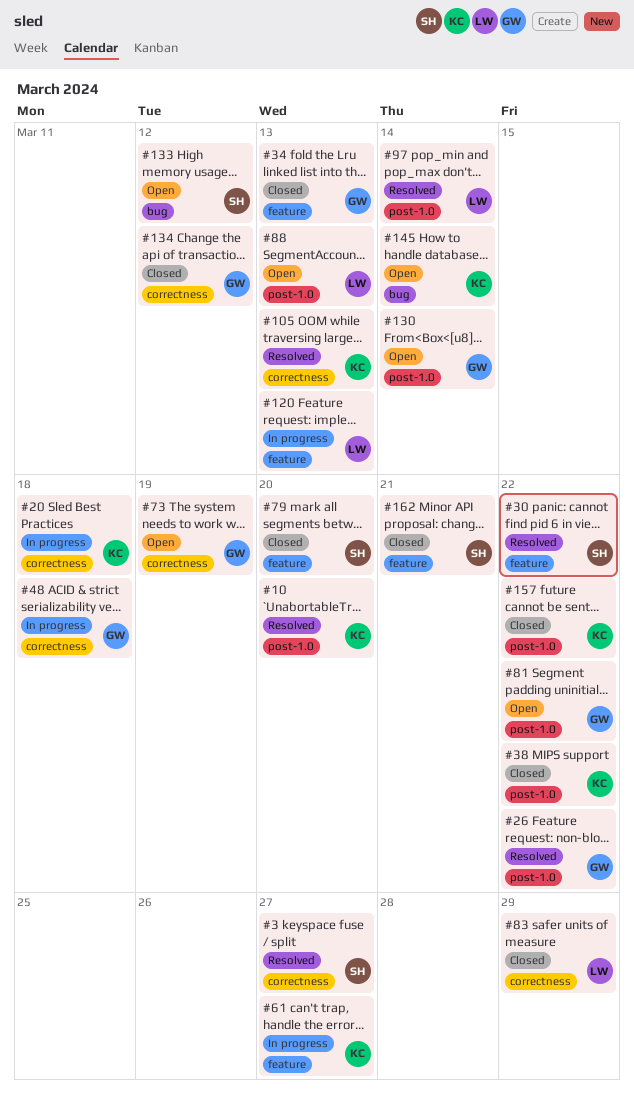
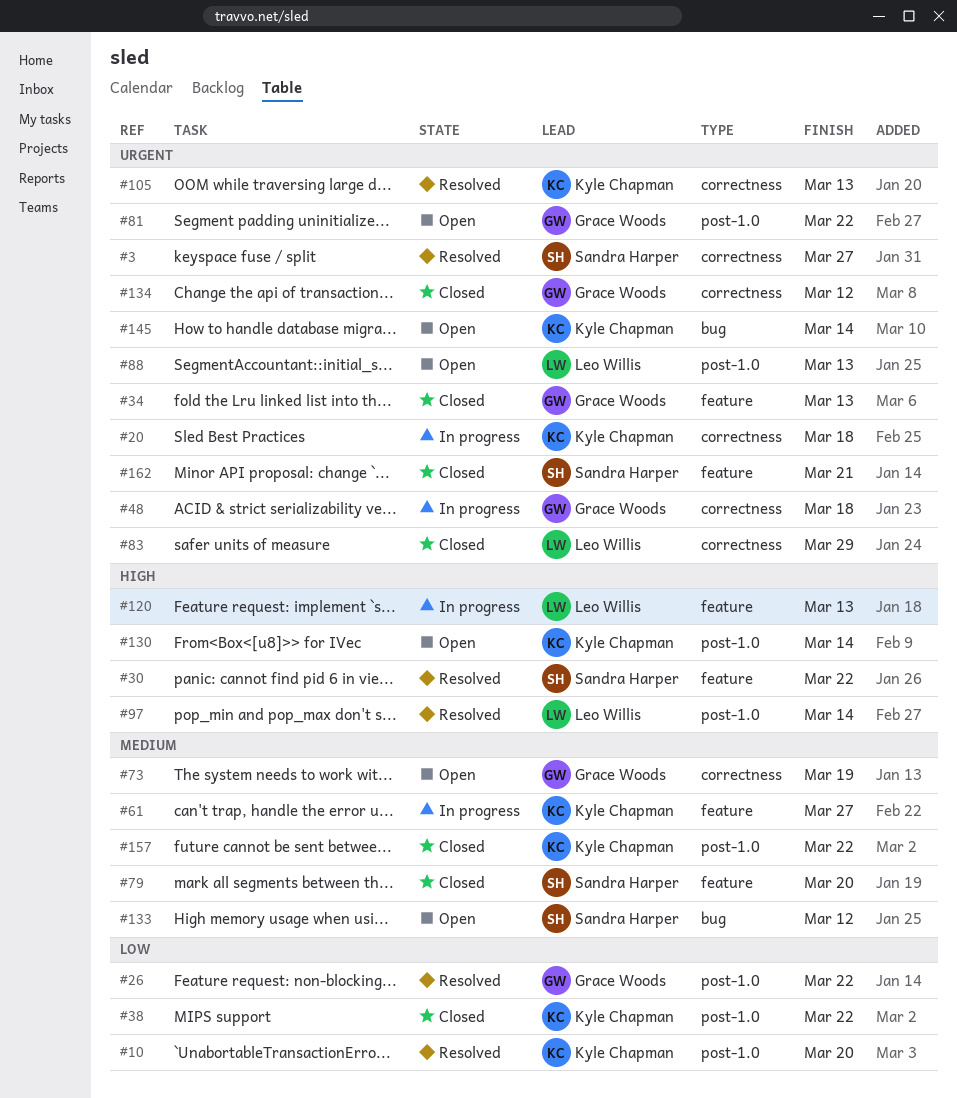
#130, owner: Grace Woods -> Kyle Chapman

